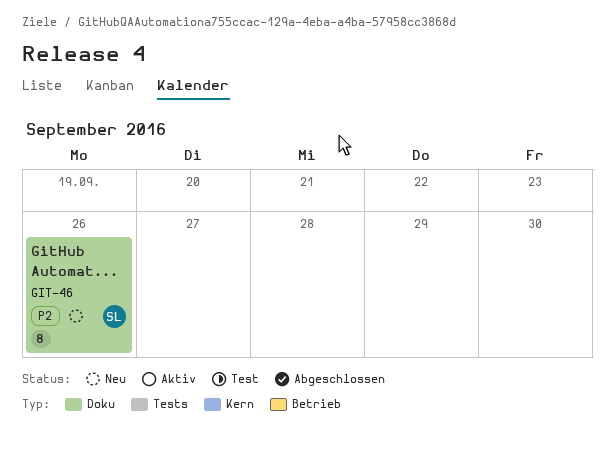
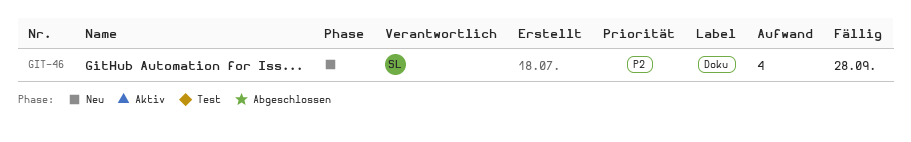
GIT-46, estimate: 8 -> 4
GIT-46, due: Sep 26 -> Sep 28

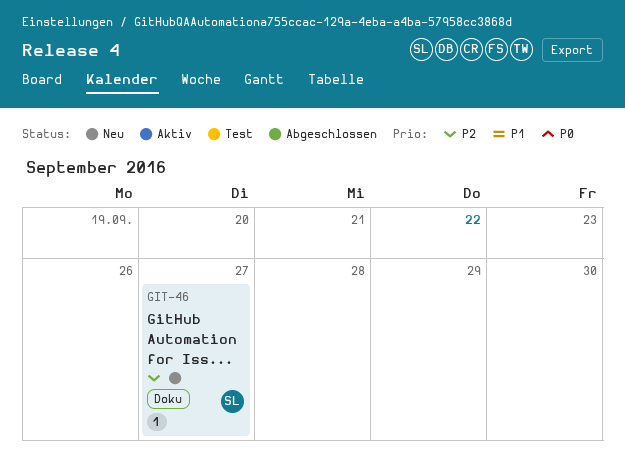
GIT-46, estimate: 4 -> 1
GIT-46, due: Sep 28 -> Sep 27

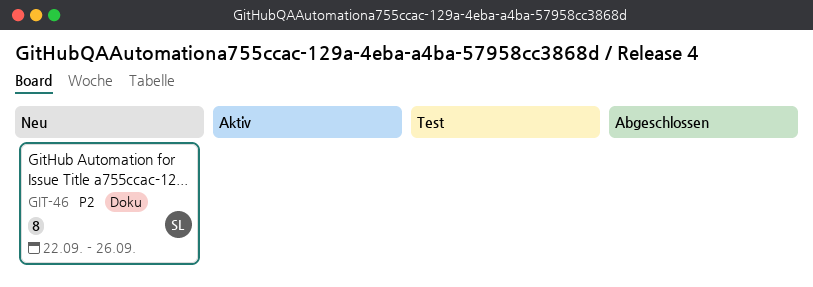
GIT-46, estimate: 1 -> 8
GIT-46, due: Sep 27 -> Sep 26

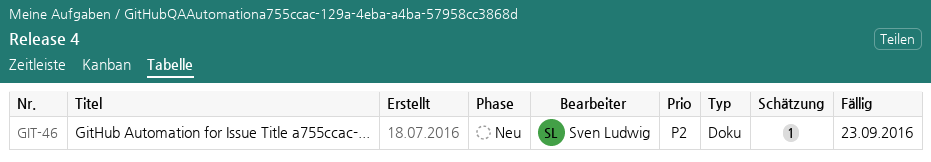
GIT-46, estimate: 8 -> 1
GIT-46, due: Sep 26 -> Sep 23

